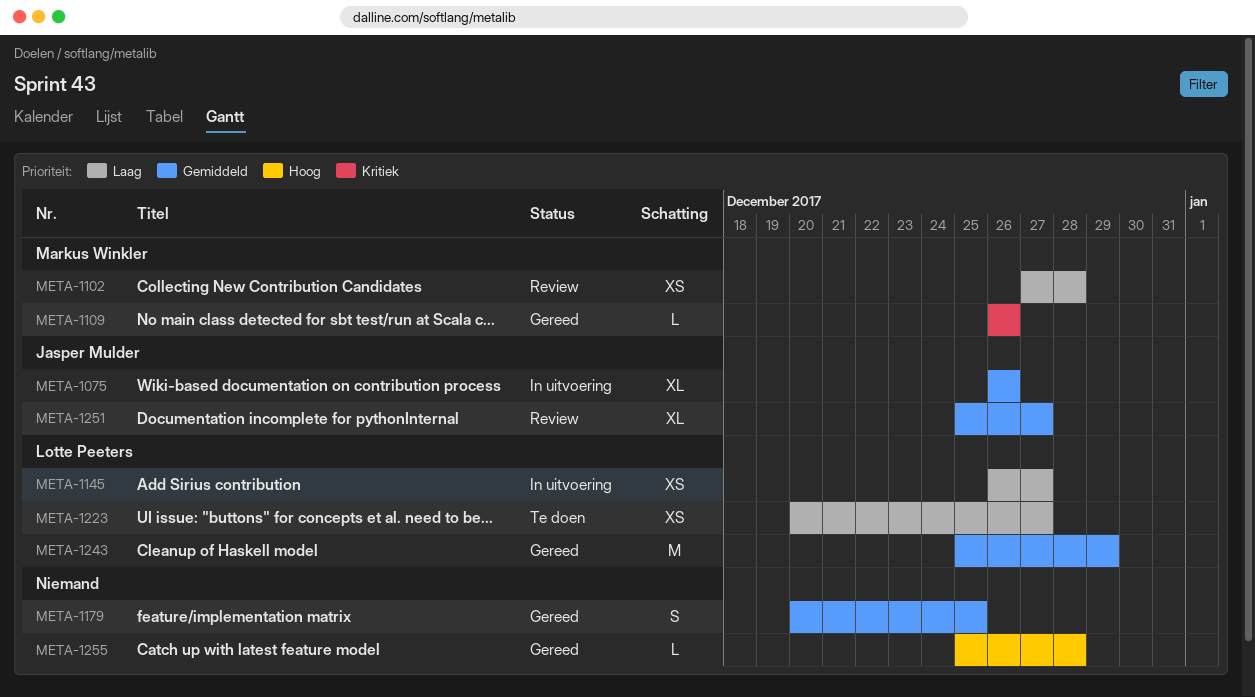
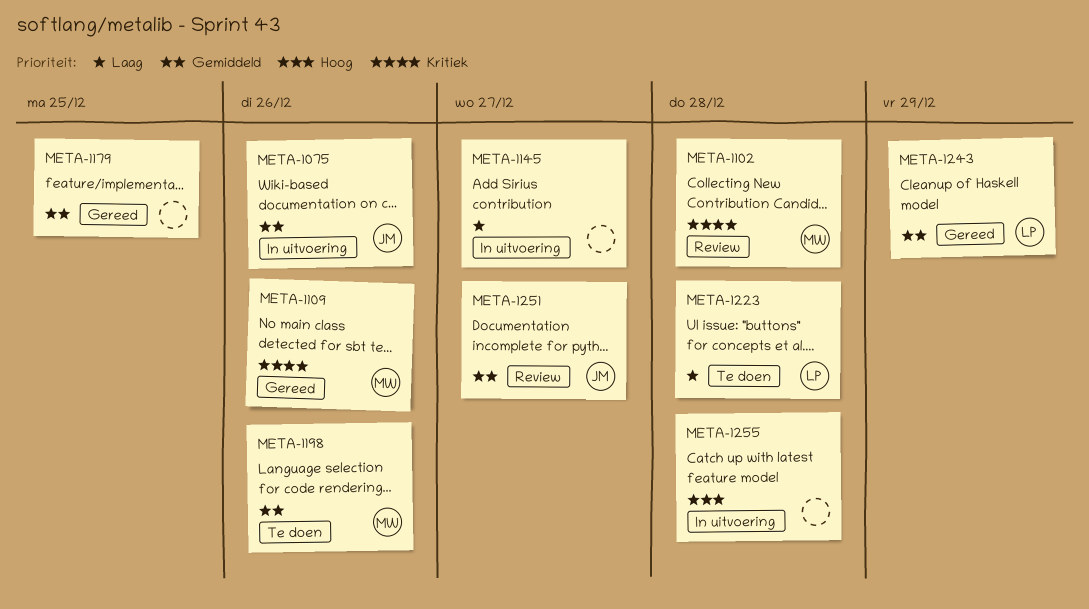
META-1102, priority: Laag -> Kritiek
META-1145, owner: Lotte Peeters -> none
META-1198: none -> present
META-1223, due: Dec 27 -> Dec 28
META-1255, status: Gereed -> In uitvoering

